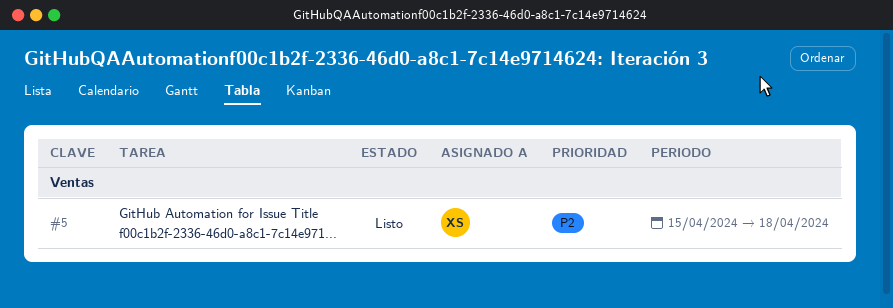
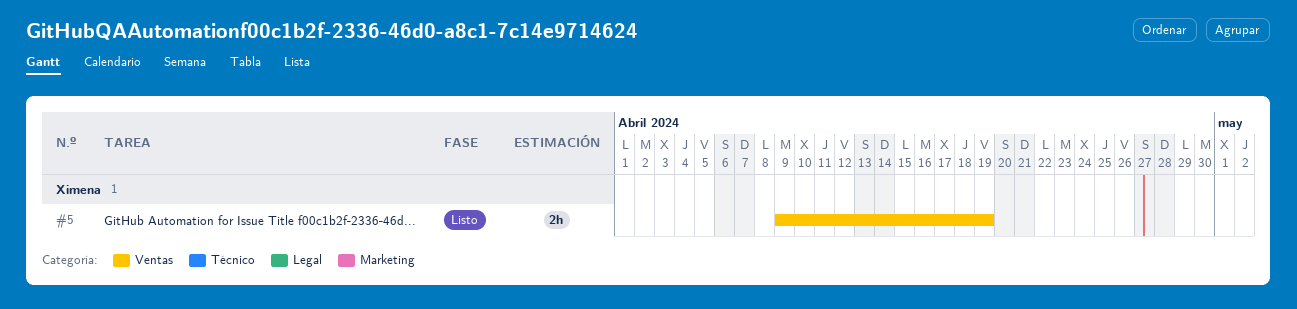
#5, start: Apr 15 -> Apr 9
#5, due: Apr 18 -> Apr 19

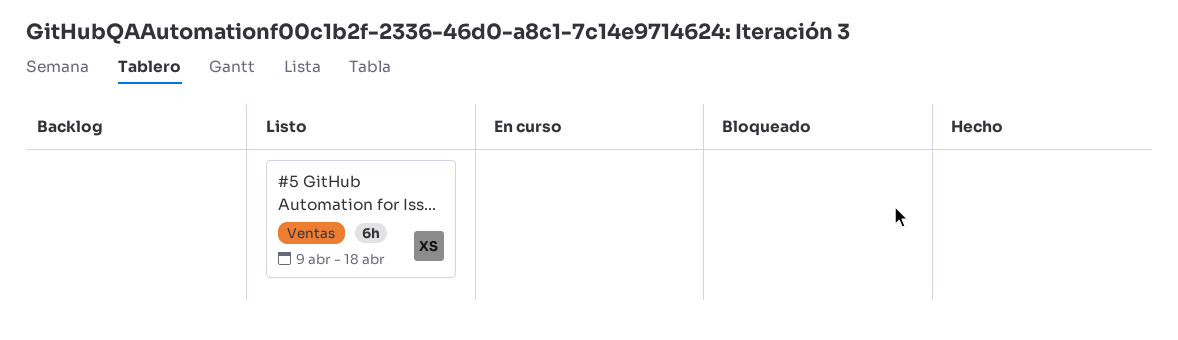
#5, estimate: 2h -> 6h
#5, due: Apr 19 -> Apr 18

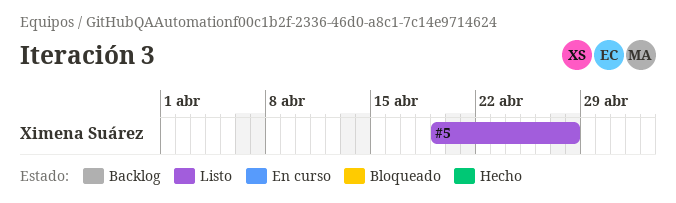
#5, start: Apr 9 -> Apr 19
#5, due: Apr 18 -> Apr 28

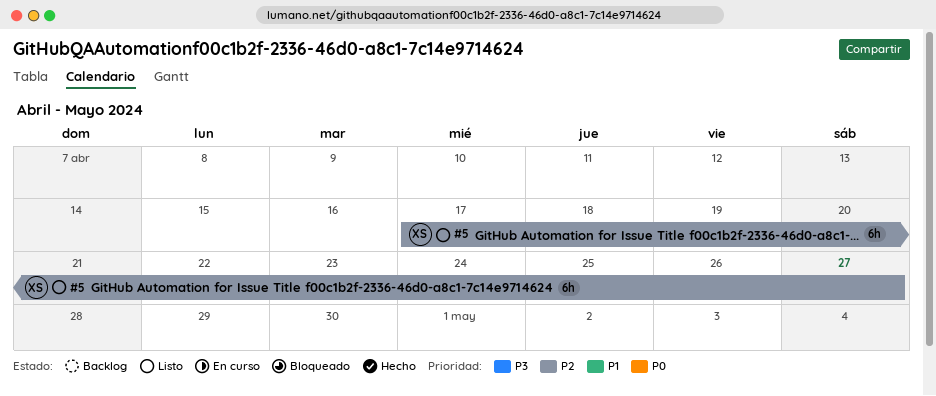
#5, start: Apr 19 -> Apr 17
#5, due: Apr 28 -> Apr 27

